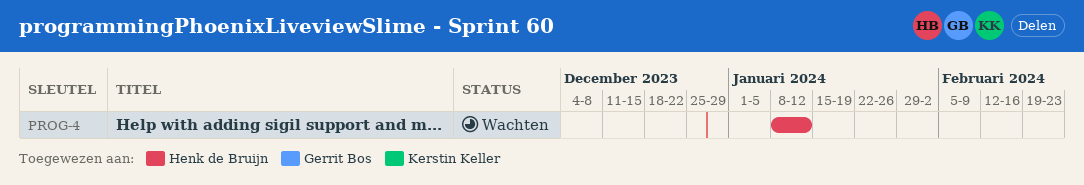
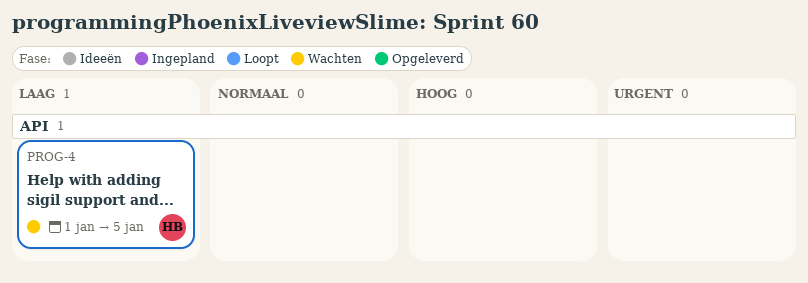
PROG-4, start: Jan 8 -> Jan 1
PROG-4, due: Jan 12 -> Jan 5

